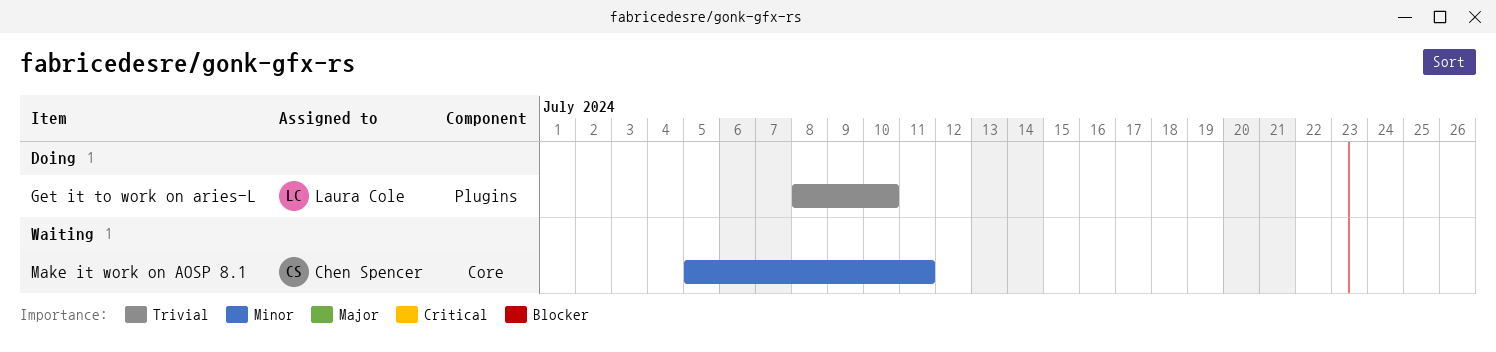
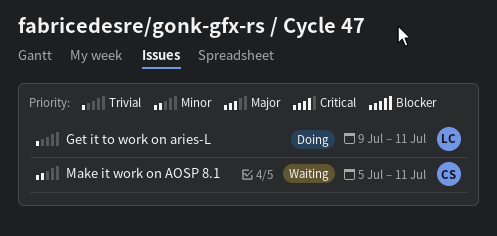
Get it to work on aries-L, start: Jul 8 -> Jul 9
Get it to work on aries-L, due: Jul 10 -> Jul 11

